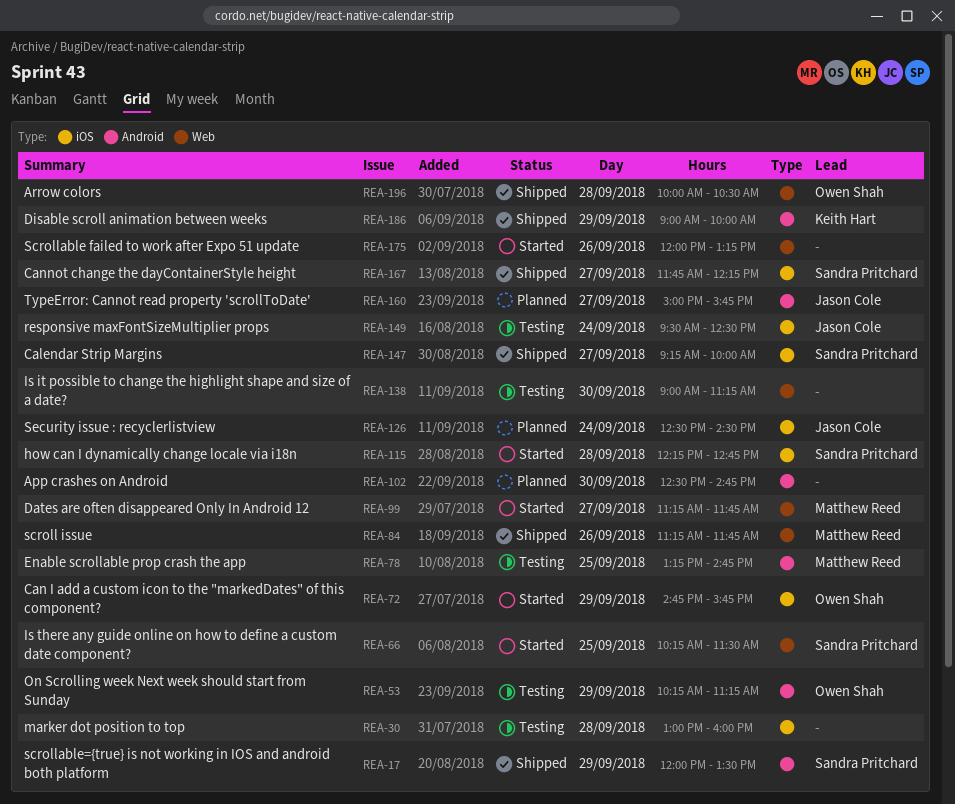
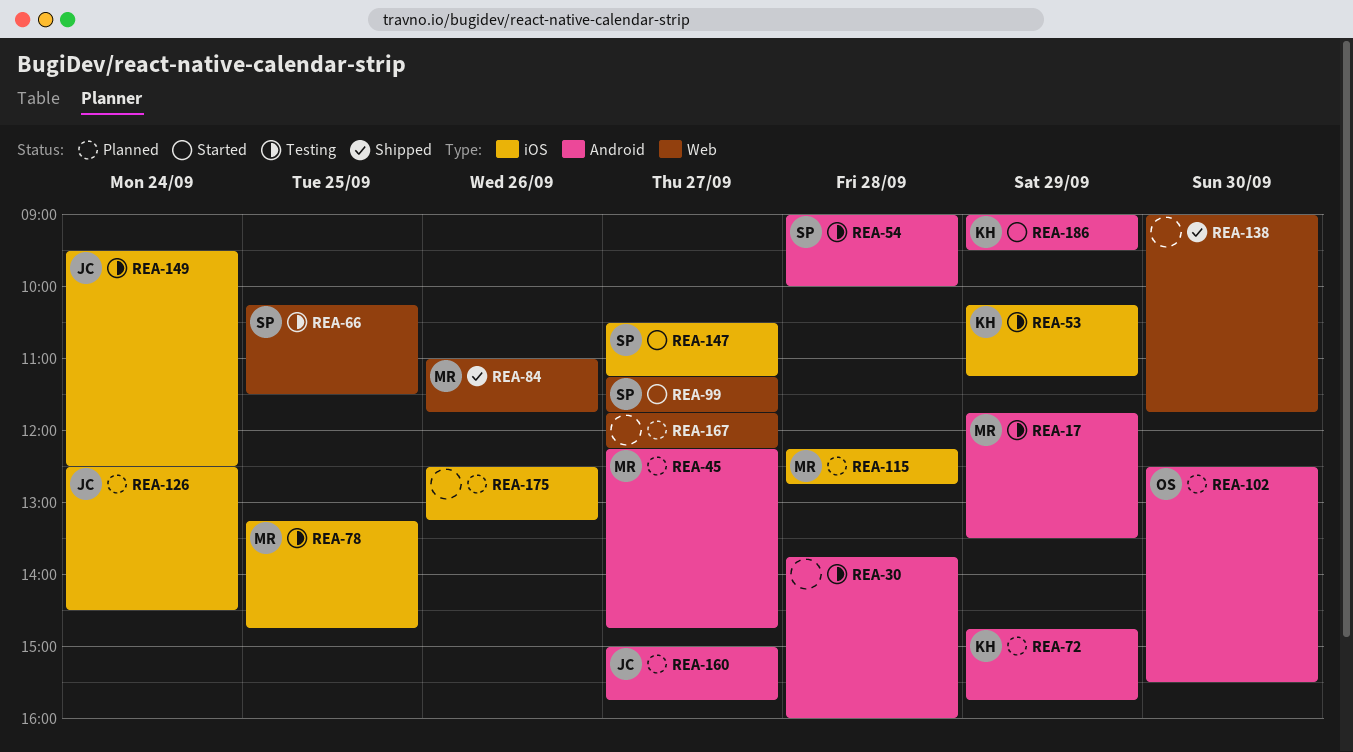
REA-17, status: Shipped -> Testing
REA-17, owner: Sandra Pritchard -> Matthew Reed
REA-17, begins: 12:00 -> 11:45
REA-30, label: iOS -> Android
REA-30, begins: 13:00 -> 13:45
REA-45: none -> present
REA-53, owner: Owen Shah -> Keith Hart
REA-53, label: Android -> iOS
REA-54: none -> present
REA-66, status: Started -> Testing
REA-72, status: Started -> Planned
REA-72, owner: Owen Shah -> Keith Hart
REA-72, label: iOS -> Android
REA-78, label: Android -> iOS
REA-84, begins: 11:15 -> 11:00
REA-99, owner: Matthew Reed -> Sandra Pritchard
REA-102, owner: none -> Owen Shah
REA-102, ends: 14:45 -> 15:30
REA-115, status: Started -> Planned
REA-115, owner: Sandra Pritchard -> Matthew Reed
REA-138, status: Testing -> Shipped
REA-138, ends: 11:15 -> 11:45
REA-147, status: Shipped -> Started
REA-147, begins: 09:15 -> 10:30
REA-147, ends: 10:00 -> 11:15
REA-167, status: Shipped -> Planned
REA-167, owner: Sandra Pritchard -> none
REA-167, label: iOS -> Web
REA-175, status: Started -> Planned
REA-175, label: Web -> iOS
REA-175, begins: 12:00 -> 12:30
REA-186, status: Shipped -> Started
REA-186, ends: 10:00 -> 09:30
REA-196: present -> none

